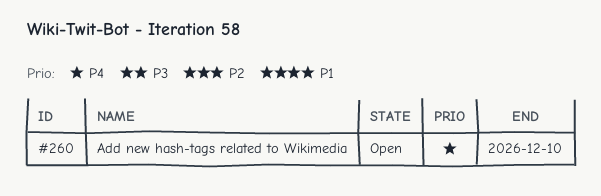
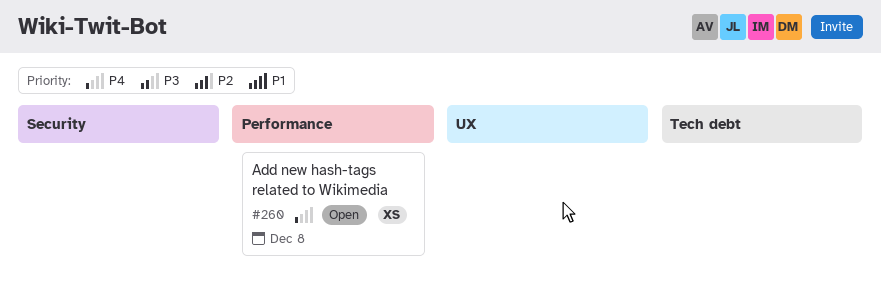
#260, due: Dec 10 -> Dec 8

